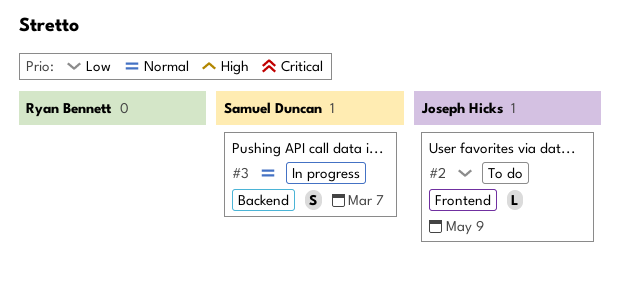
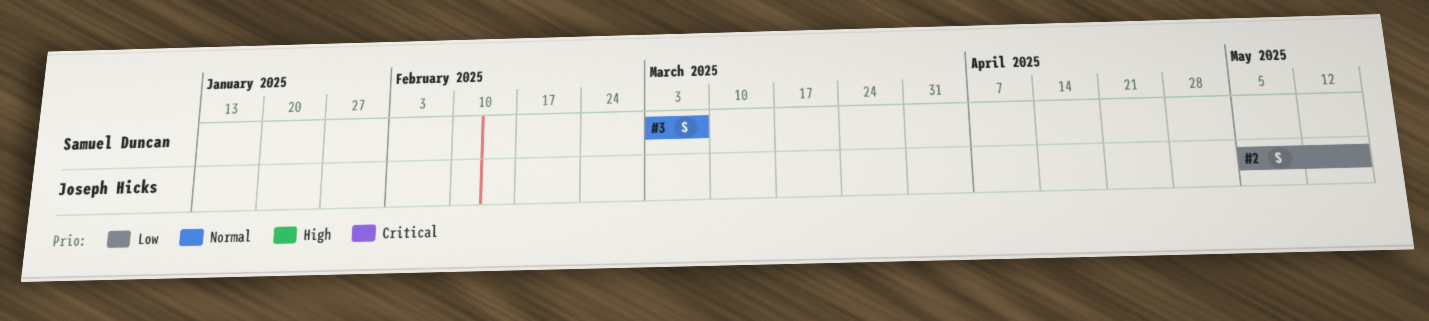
#2, estimate: L -> S
#2, due: May 9 -> May 16

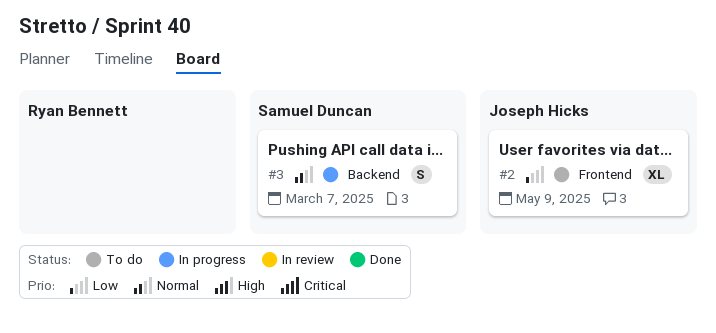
#2, estimate: S -> XL
#2, due: May 16 -> May 9

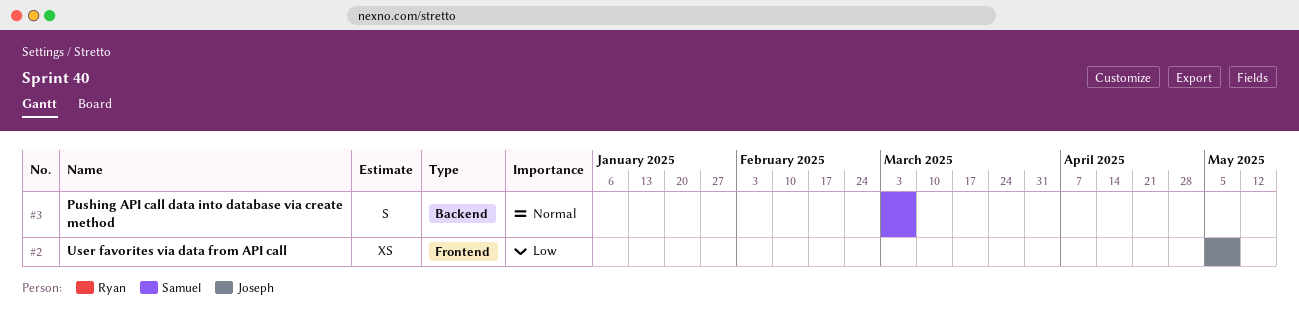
#2, estimate: XL -> XS

